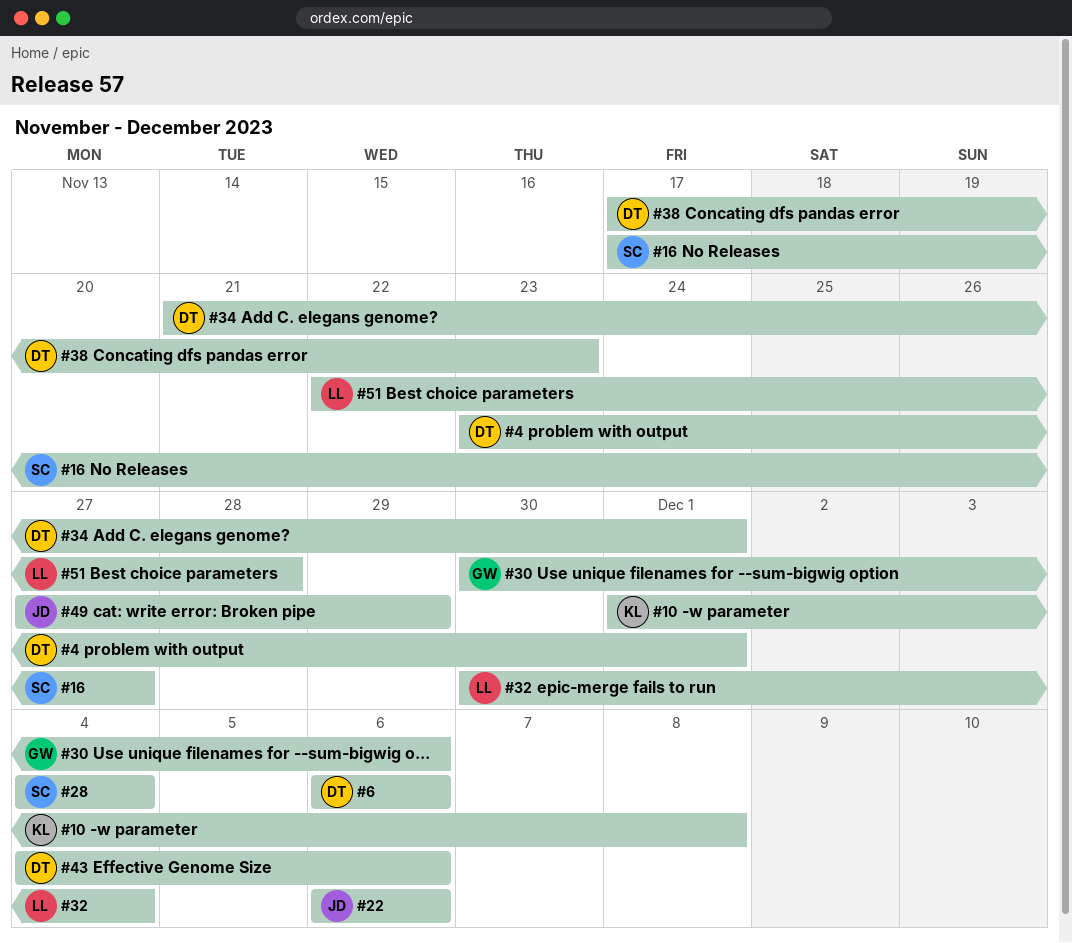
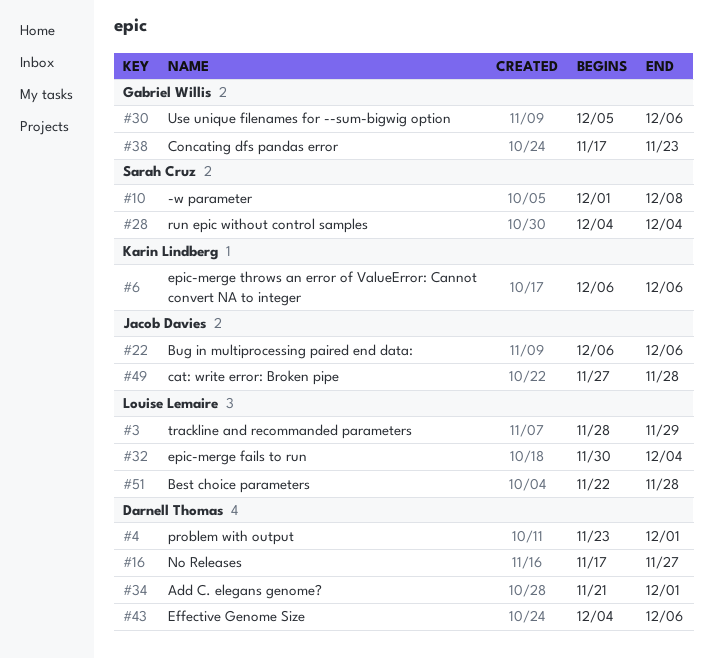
#3: none -> present
#6, owner: Darnell Thomas -> Karin Lindberg
#10, owner: Karin Lindberg -> Sarah Cruz
#16, owner: Sarah Cruz -> Darnell Thomas
#30, start: Nov 30 -> Dec 5
#38, owner: Darnell Thomas -> Gabriel Willis
#49, due: Nov 29 -> Nov 28

